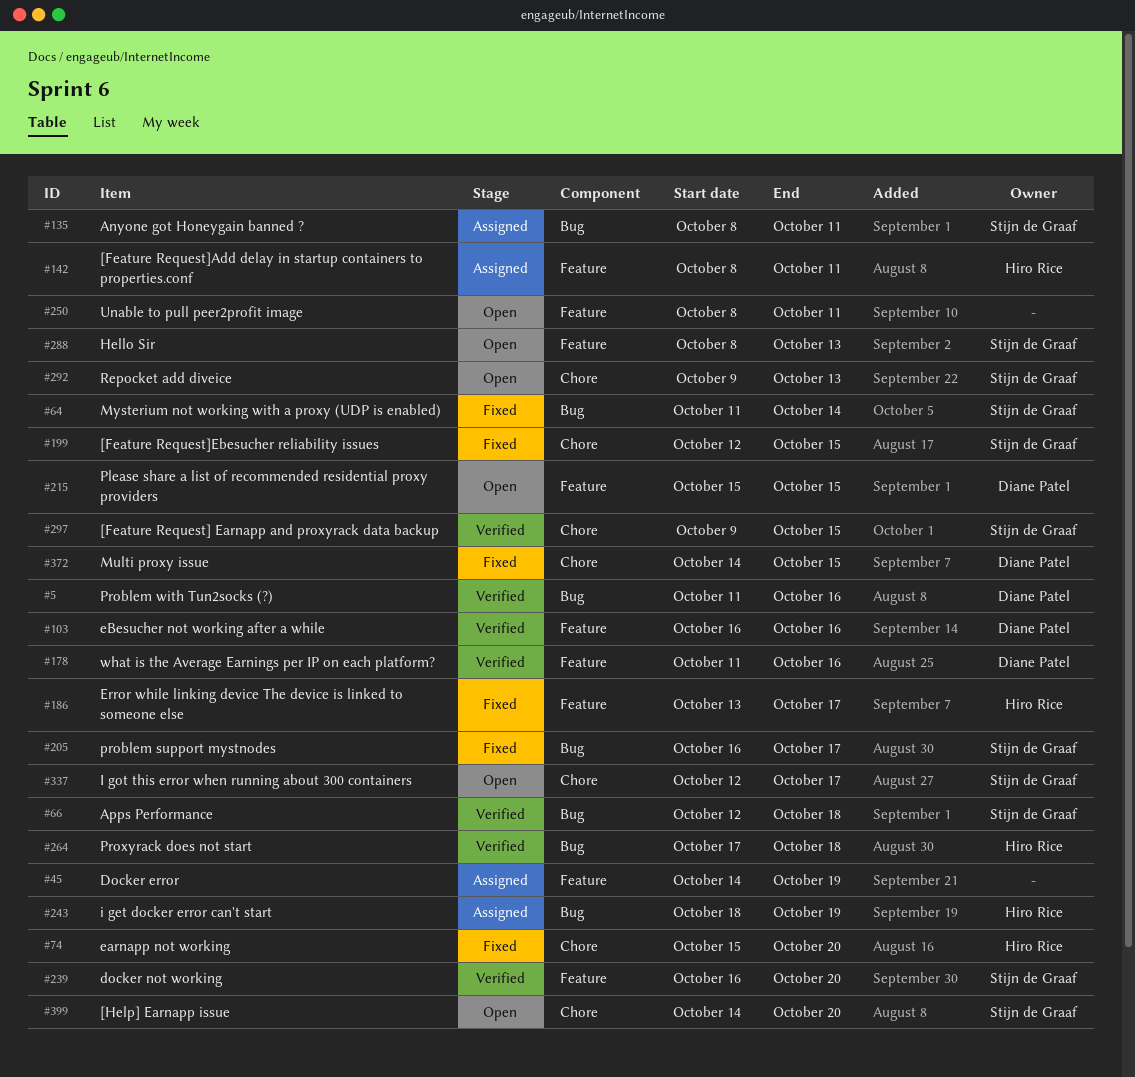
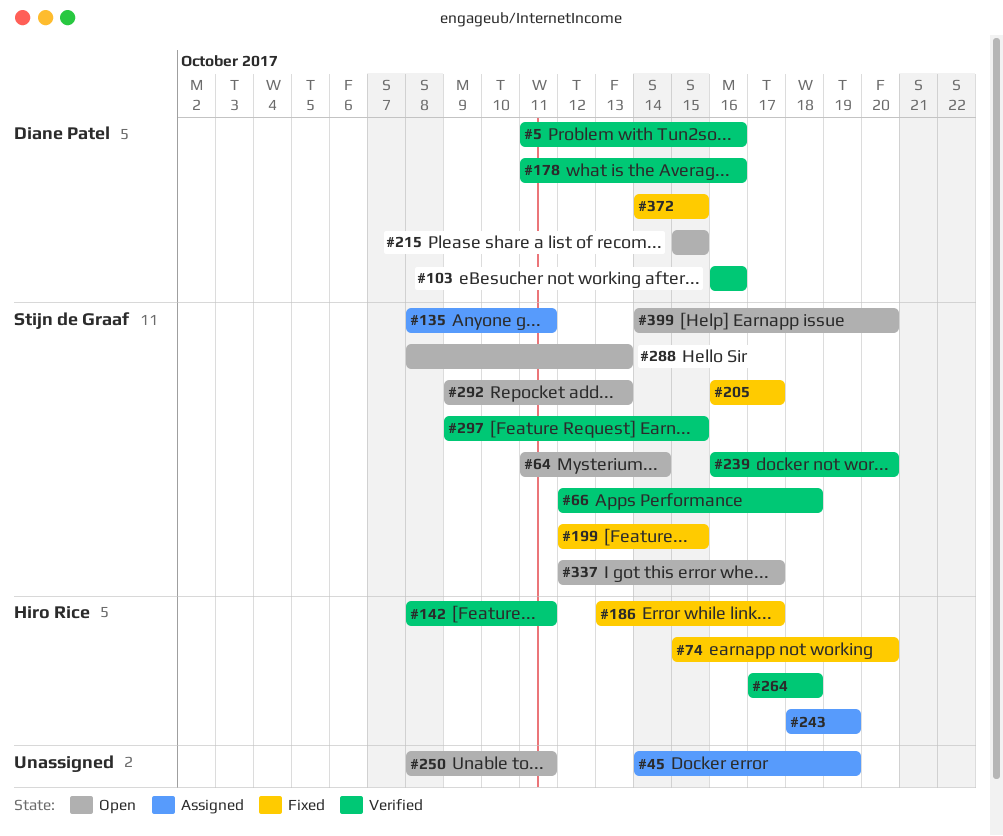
#64, status: Fixed -> Open
#142, status: Assigned -> Verified

